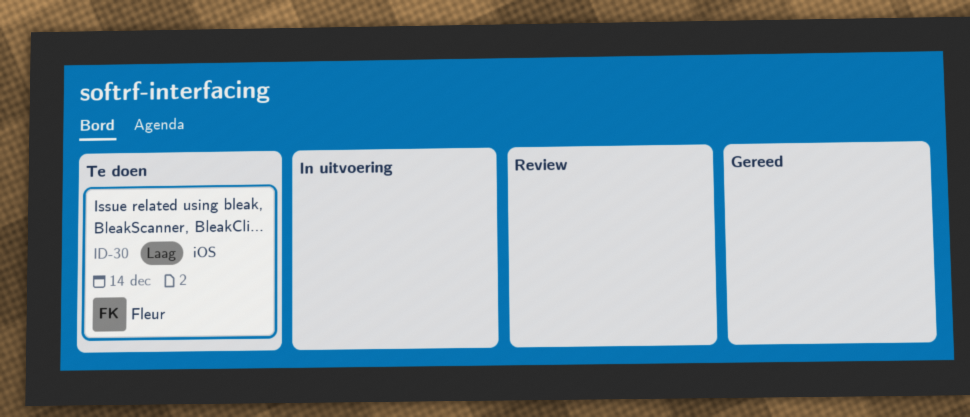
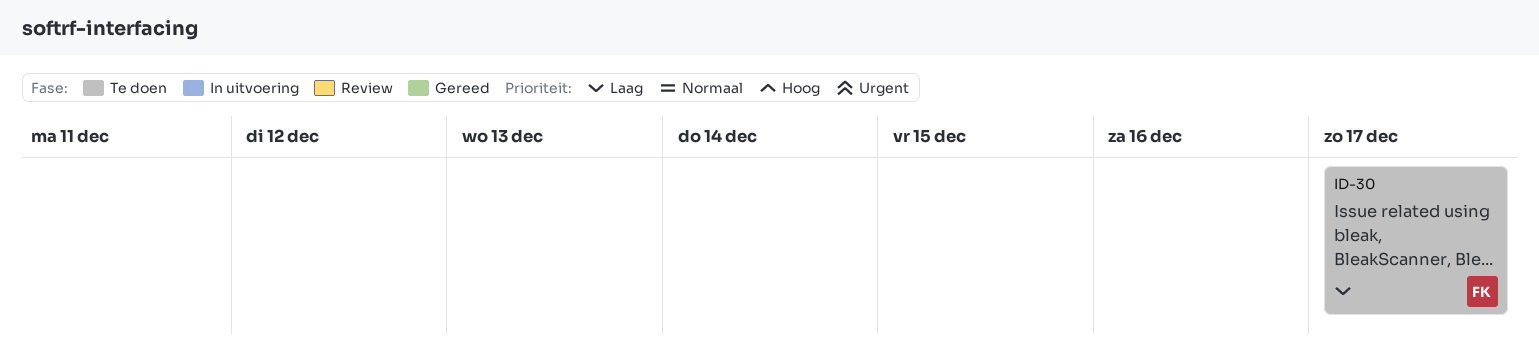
ID-30, due: Dec 14 -> Dec 17

